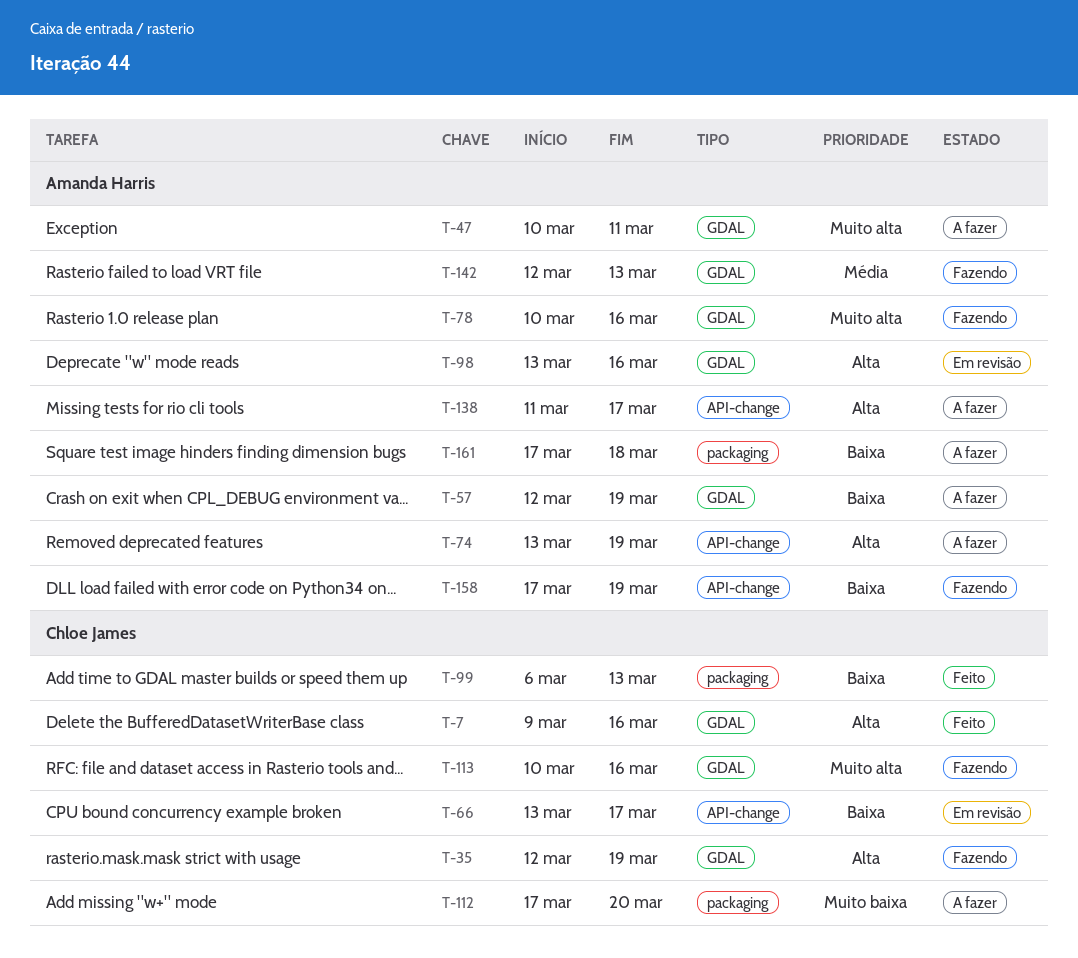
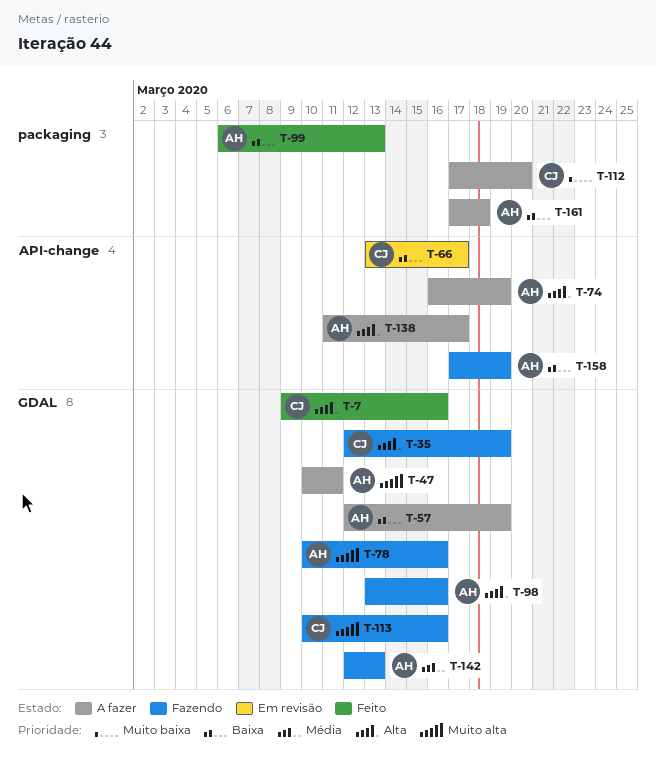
T-74, start: Mar 13 -> Mar 16
T-98, status: Em revisão -> Fazendo
T-99, owner: Chloe James -> Amanda Harris

